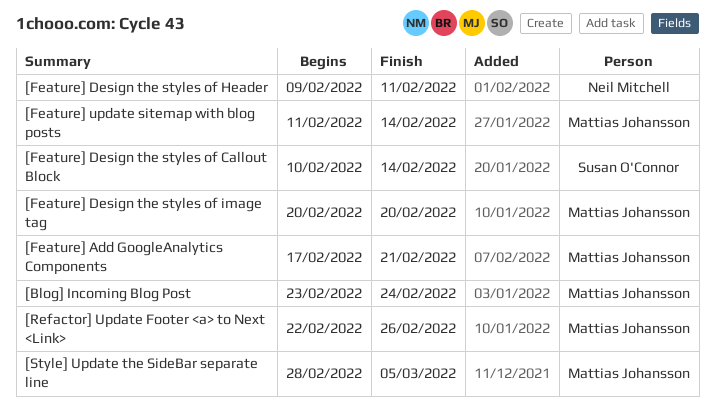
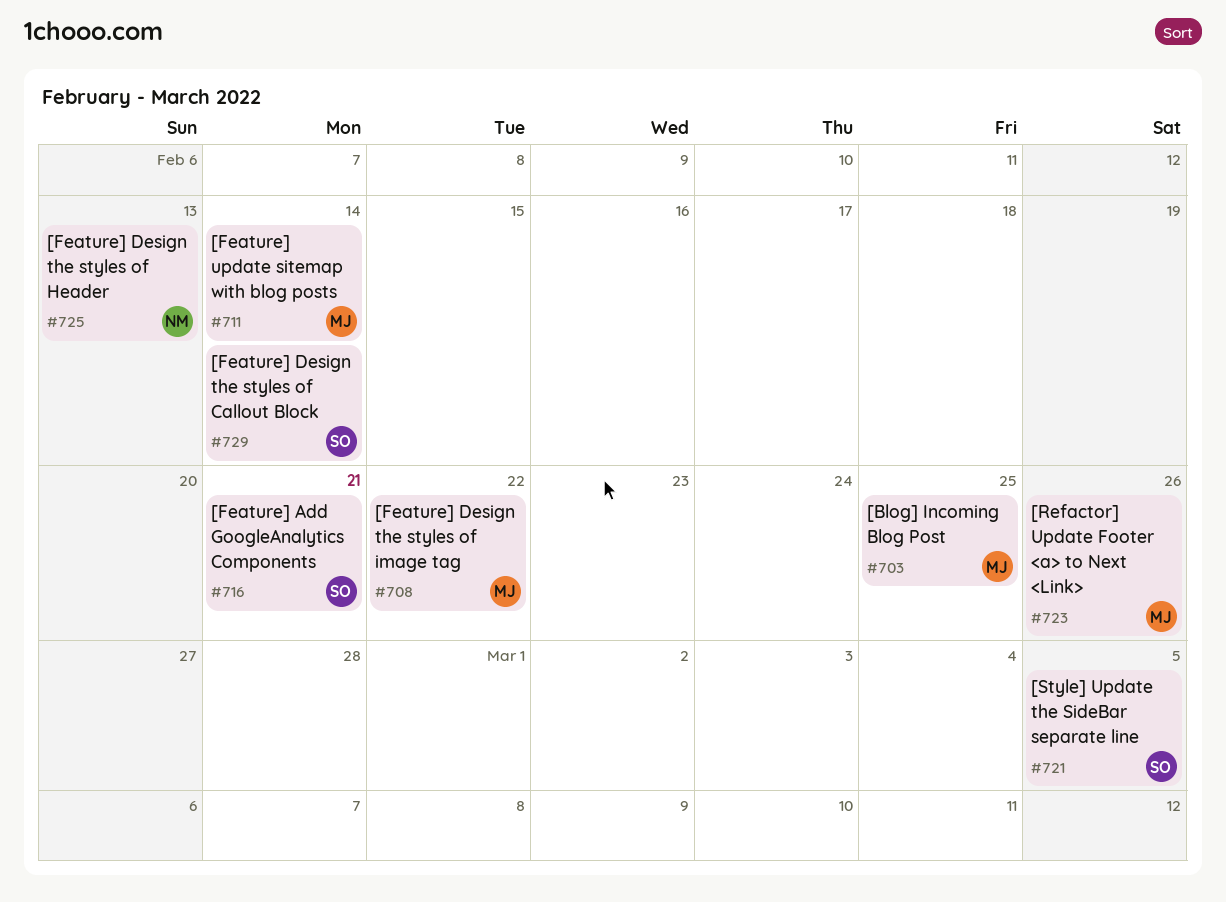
[Blog] Incoming Blog Post, due: Feb 24 -> Feb 25
[Feature] Add GoogleAnalytics Components, owner: Mattias Johansson -> Susan O'Connor
[Feature] Design the styles of Header, due: Feb 11 -> Feb 13
[Feature] Design the styles of image tag, due: Feb 20 -> Feb 22
[Style] Update the SideBar separate line, owner: Mattias Johansson -> Susan O'Connor

